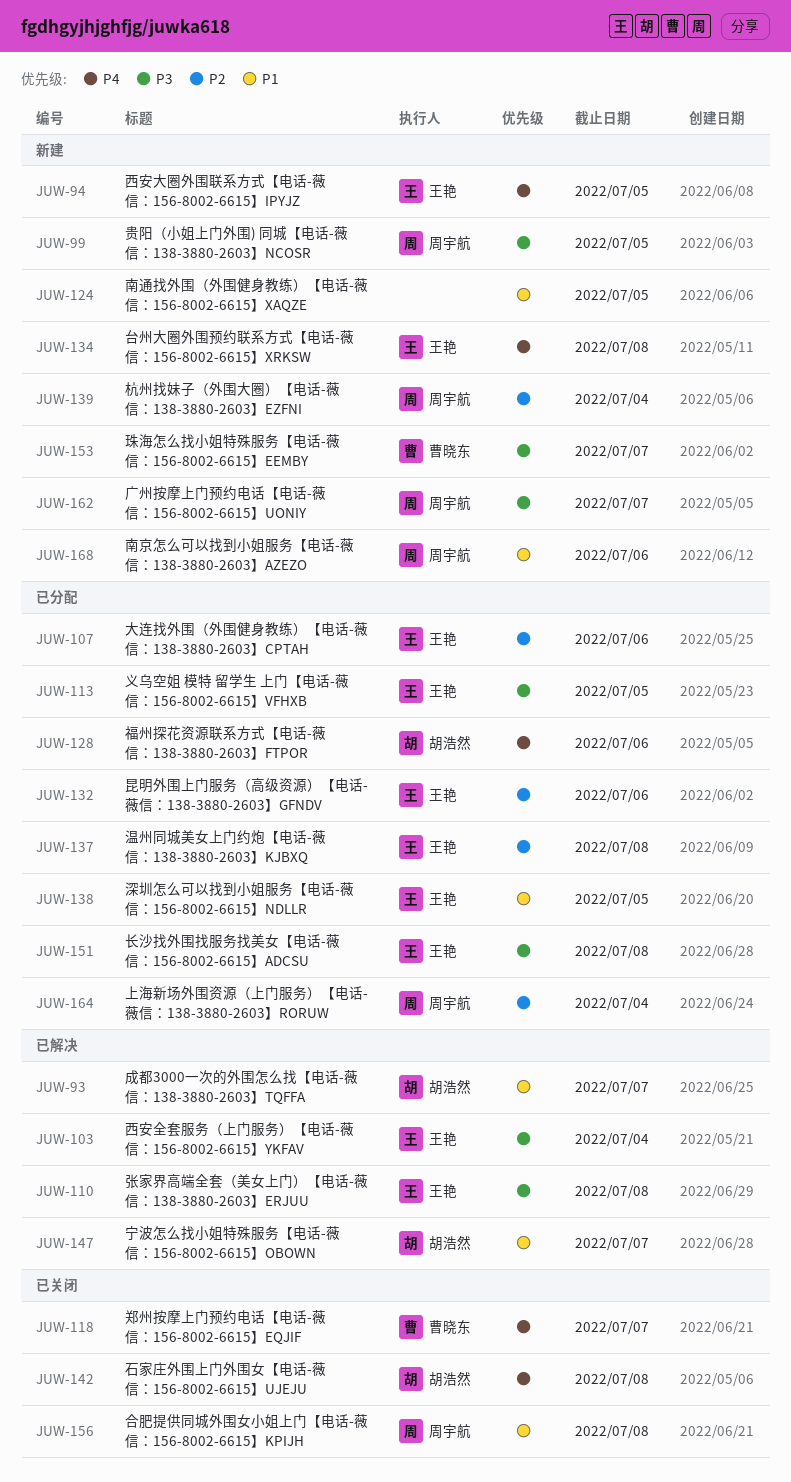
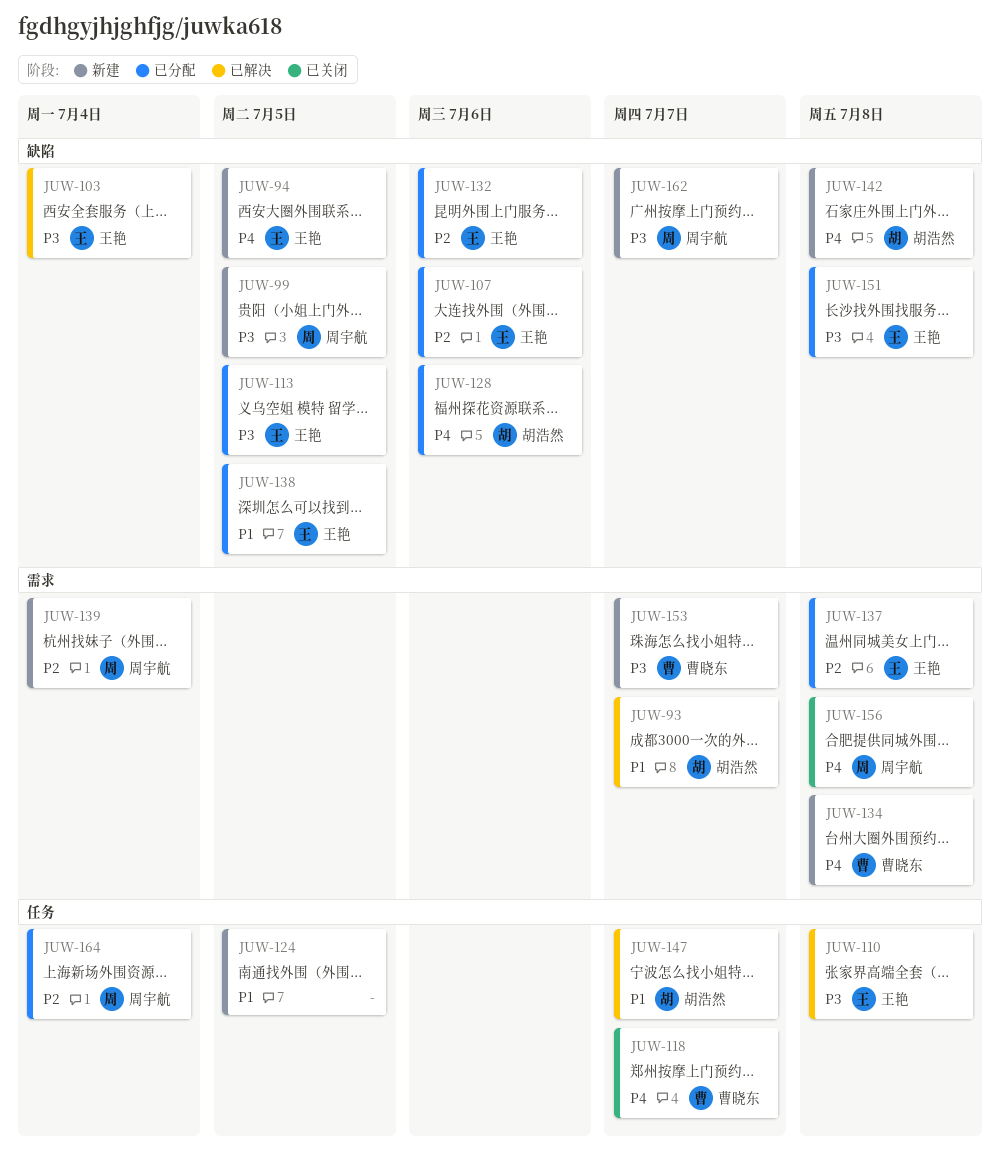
JUW-134, owner: 王艳 -> 曹晓东
JUW-142, status: 已关闭 -> 新建
JUW-156, priority: P1 -> P4
JUW-168: present -> none

